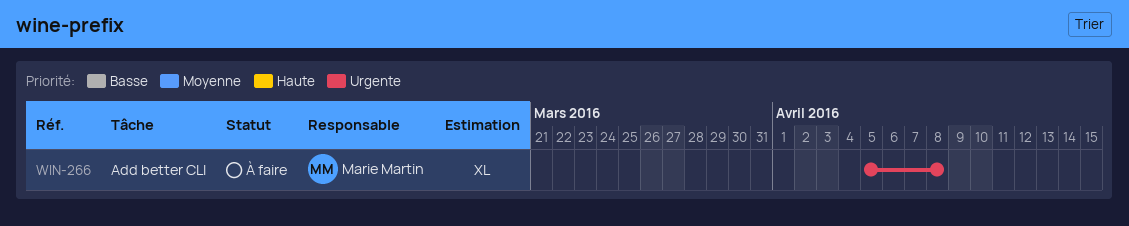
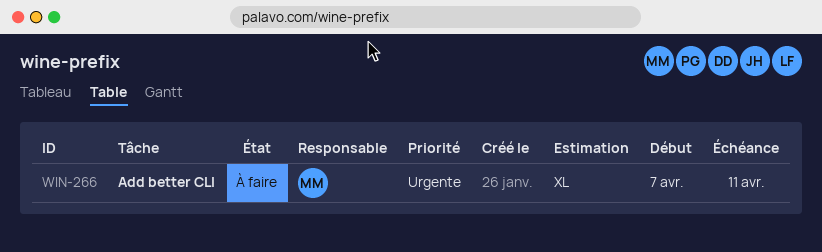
WIN-266, start: Apr 5 -> Apr 7
WIN-266, due: Apr 8 -> Apr 11

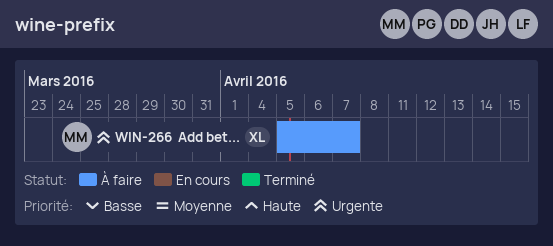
WIN-266, start: Apr 7 -> Apr 5
WIN-266, due: Apr 11 -> Apr 7

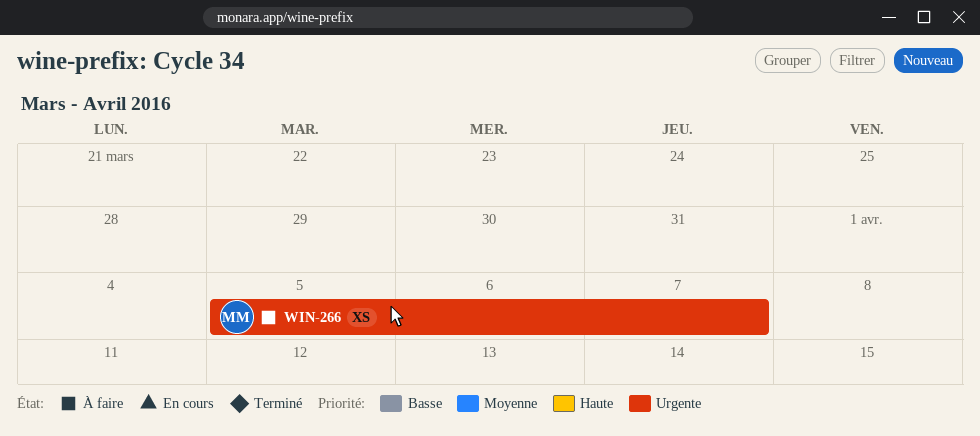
WIN-266, estimate: XL -> XS

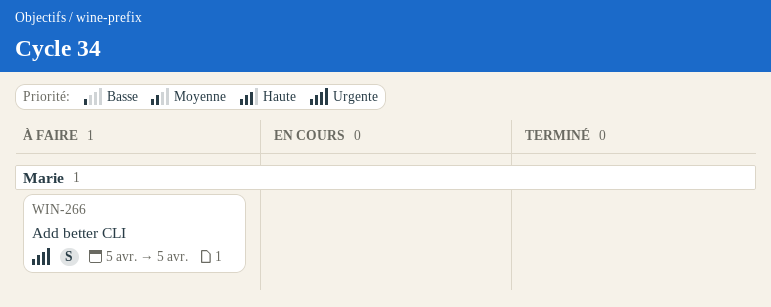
WIN-266, estimate: XS -> S
WIN-266, due: Apr 7 -> Apr 5

